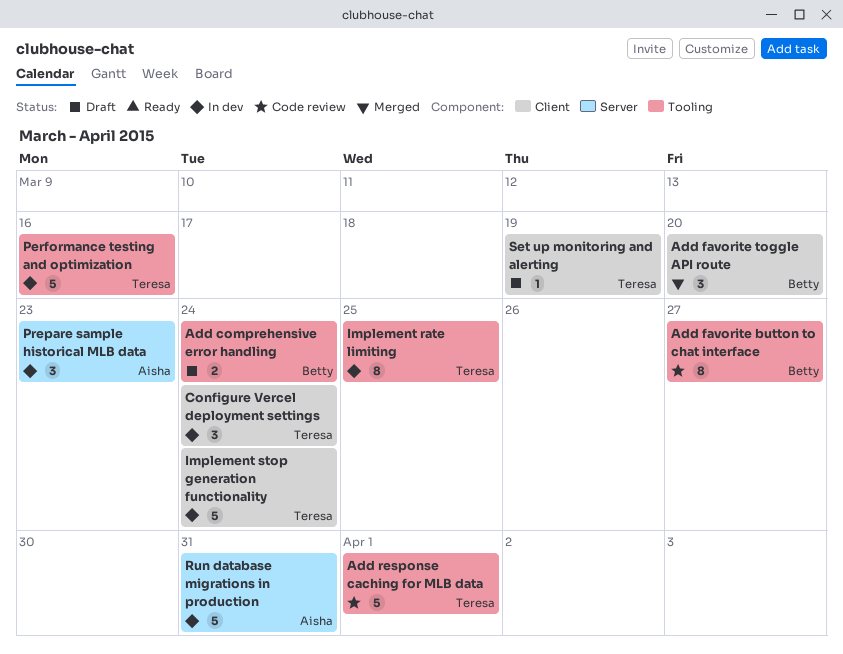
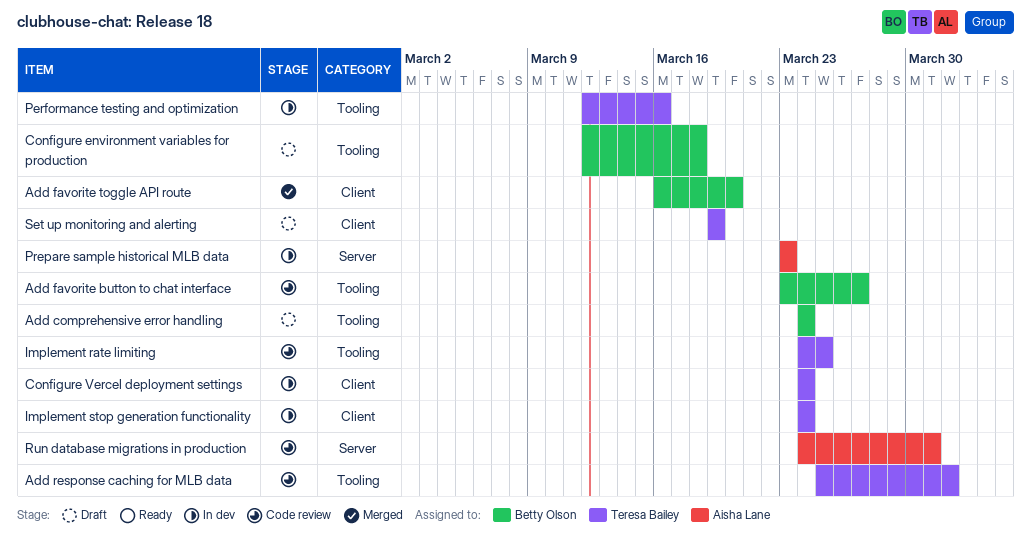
Configure environment variables for production: none -> present
Implement rate limiting, status: In dev -> Code review
Run database migrations in production, status: In dev -> Code review

